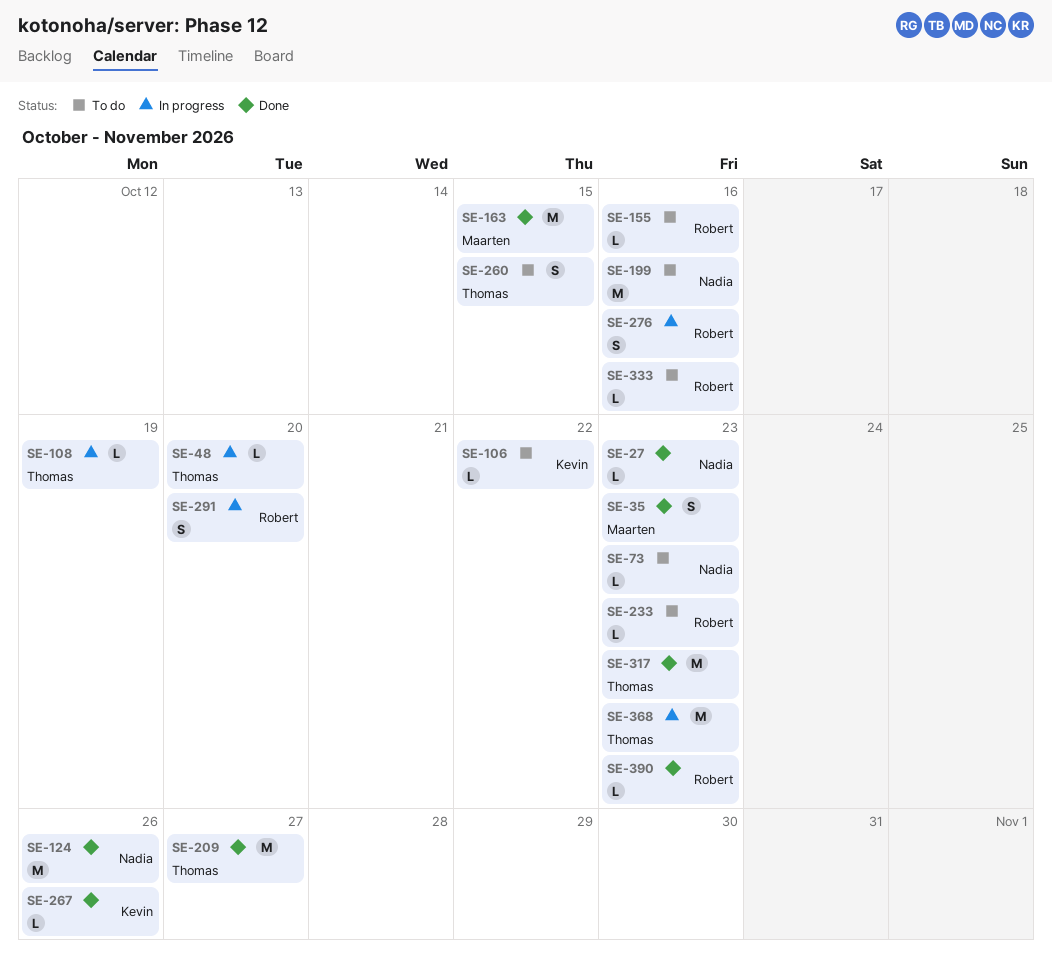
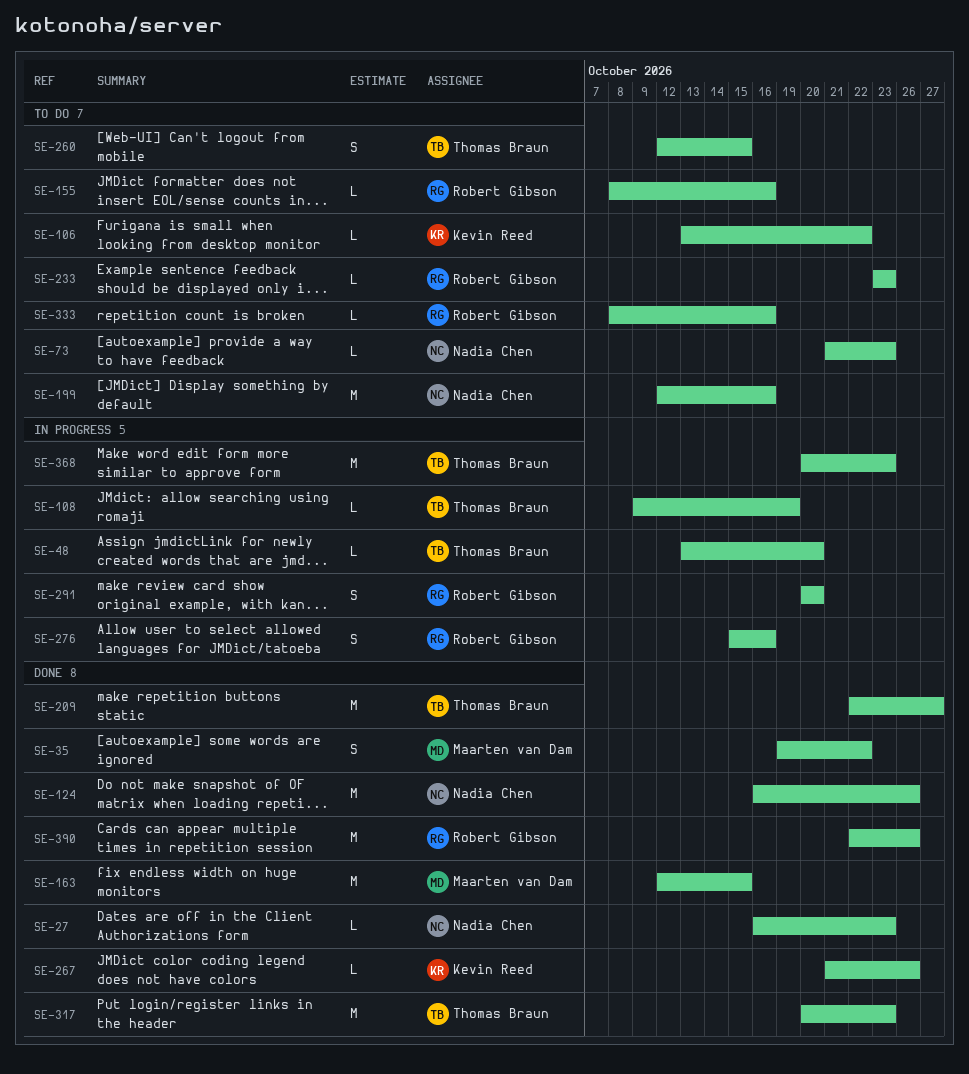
SE-35, due: Oct 23 -> Oct 22
SE-390, estimate: L -> M
SE-390, due: Oct 23 -> Oct 26

